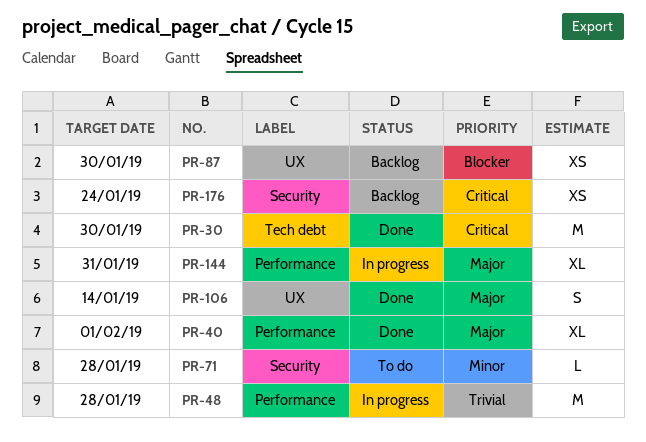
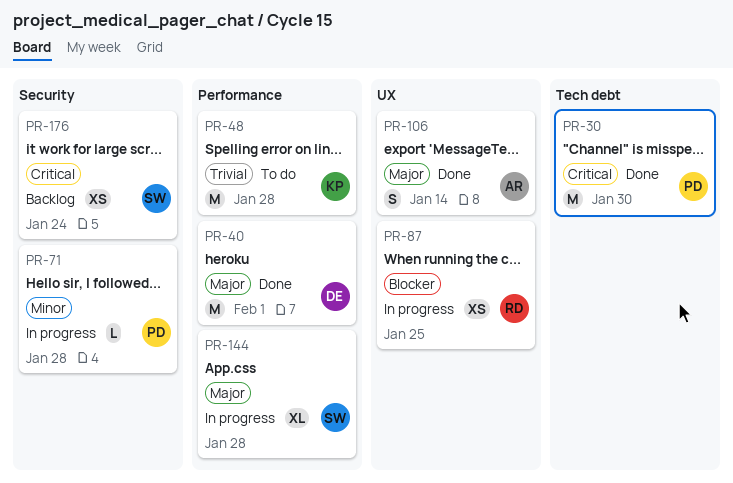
PR-40, estimate: XL -> M
PR-48, status: In progress -> To do
PR-71, status: To do -> In progress
PR-87, status: Backlog -> In progress
PR-87, due: Jan 30 -> Jan 25
PR-144, due: Jan 31 -> Jan 28

